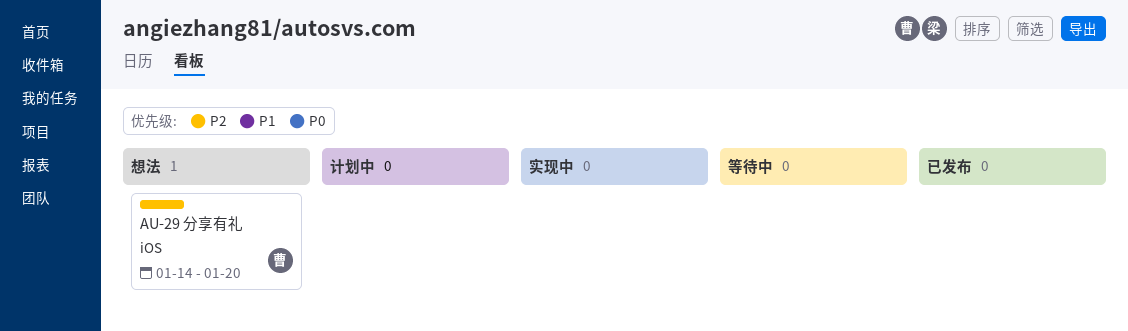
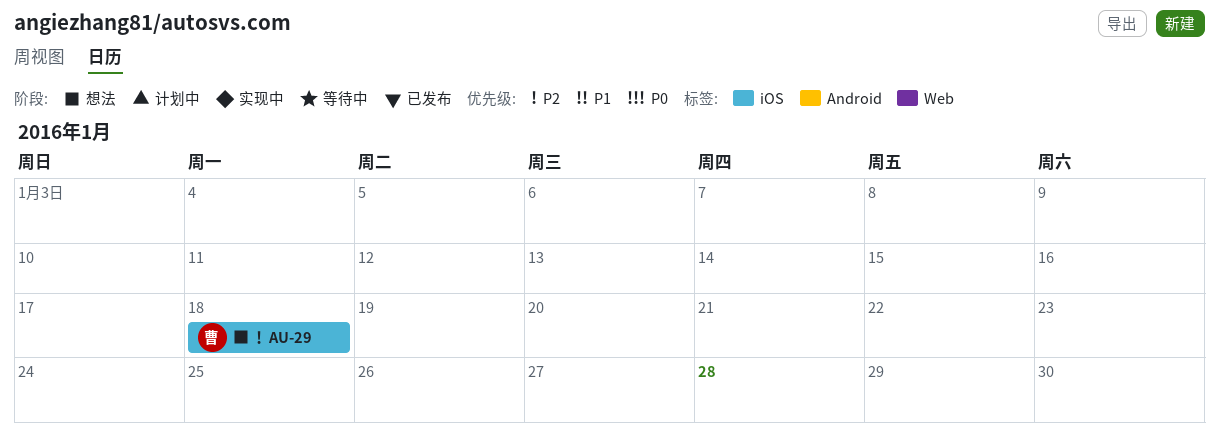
AU-29, start: Jan 14 -> Jan 18
AU-29, due: Jan 20 -> Jan 18

